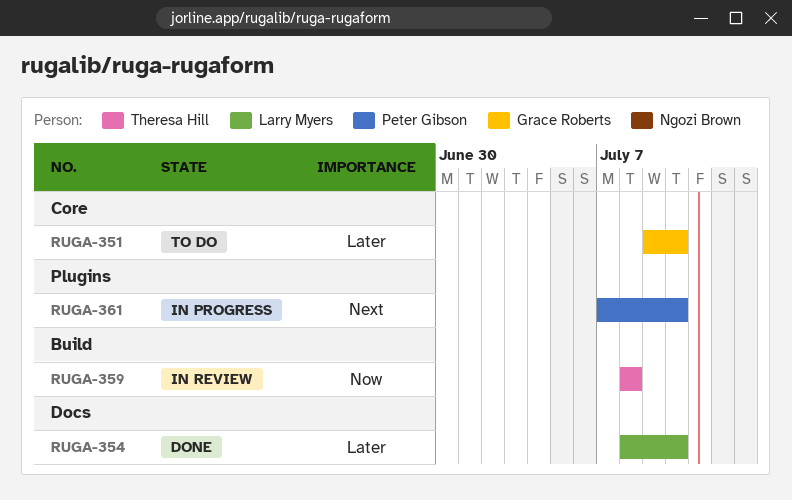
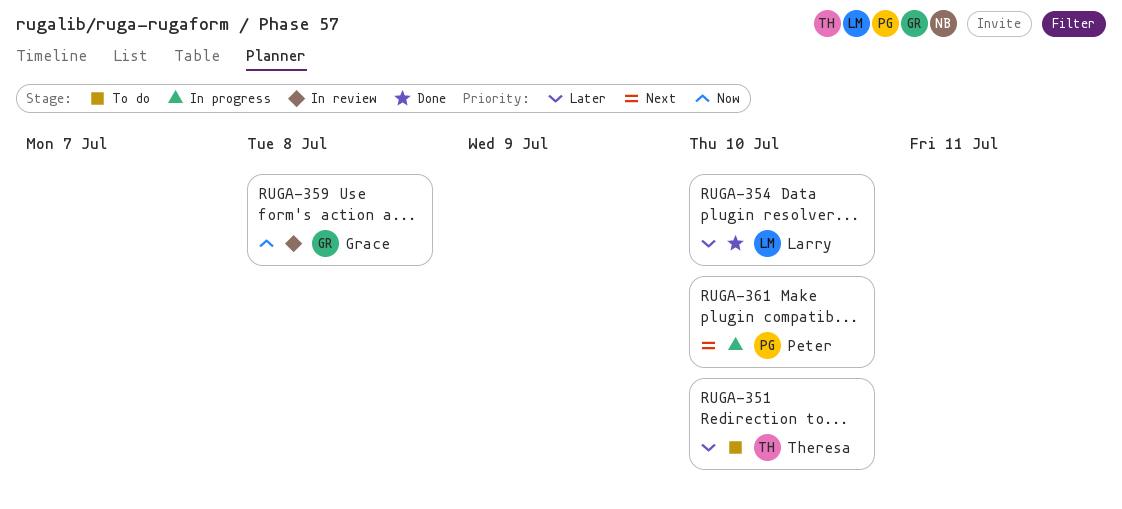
RUGA-351, owner: Grace Roberts -> Theresa Hill
RUGA-359, owner: Theresa Hill -> Grace Roberts

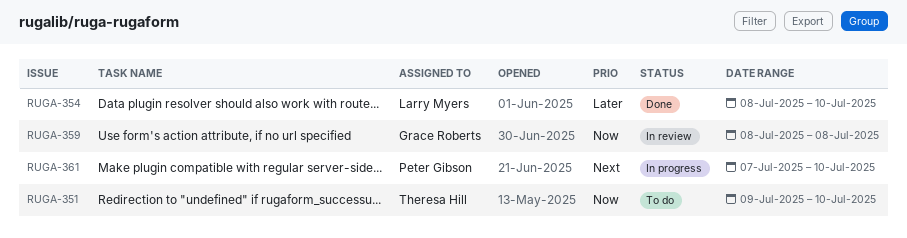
RUGA-351, priority: Later -> Now

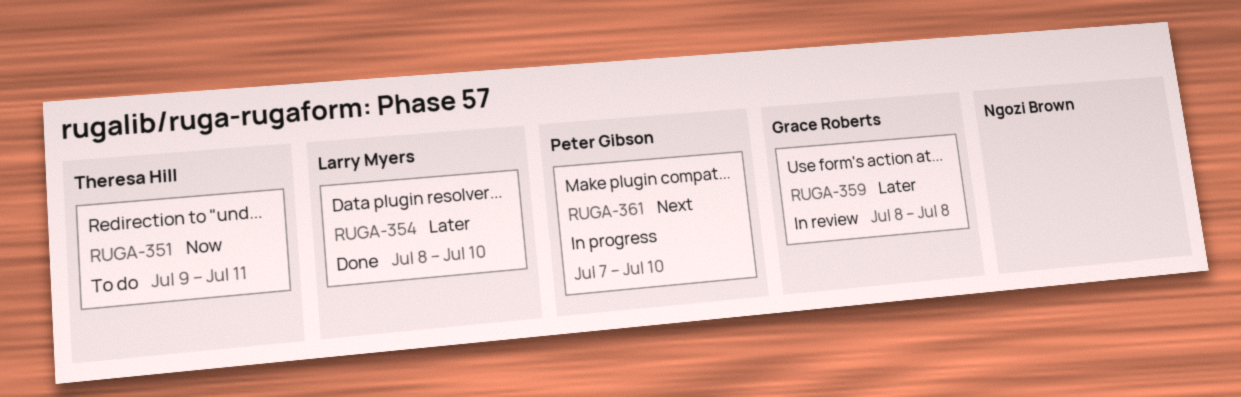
RUGA-351, due: Jul 10 -> Jul 11
RUGA-359, priority: Now -> Later

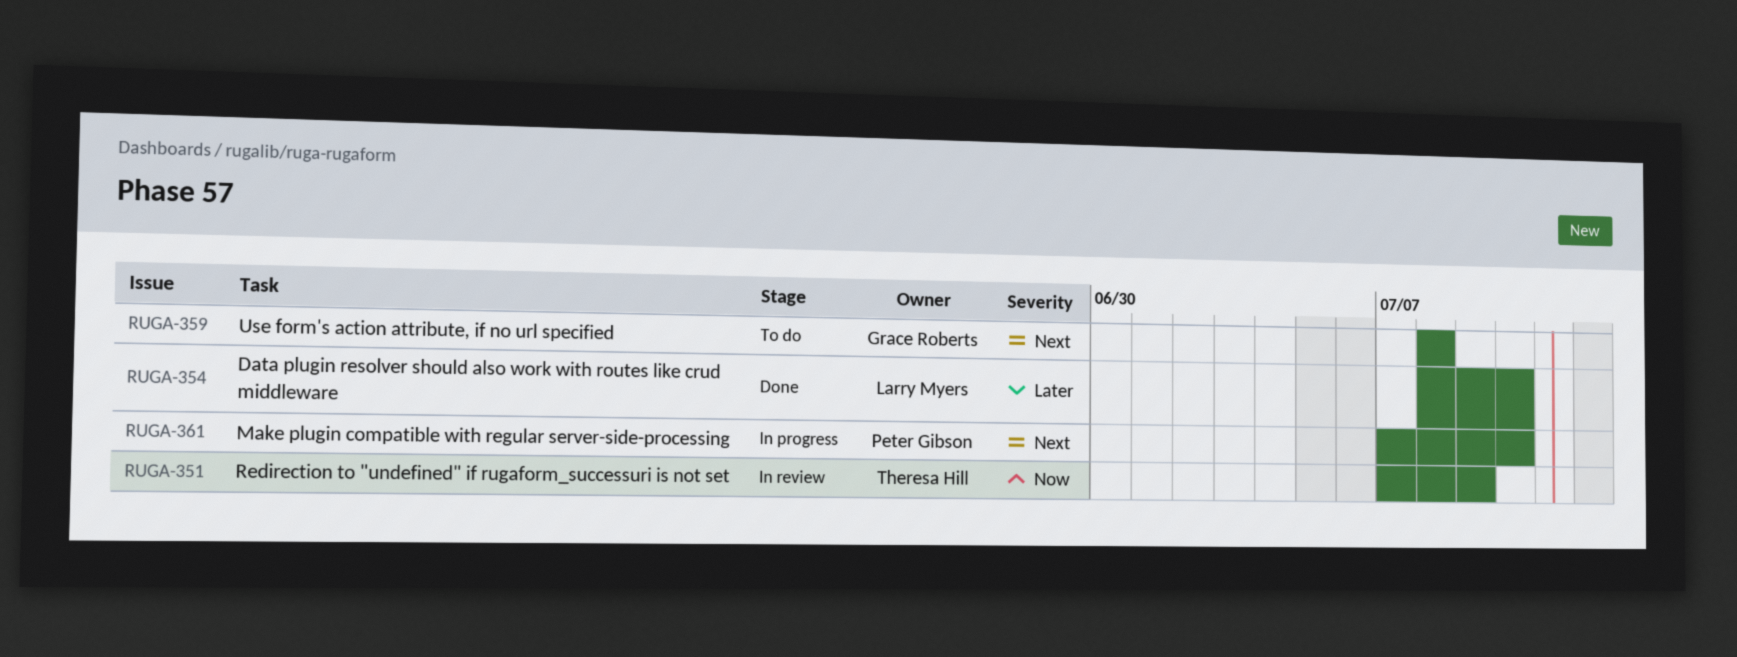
RUGA-351, status: To do -> In review
RUGA-351, start: Jul 9 -> Jul 7
RUGA-351, due: Jul 11 -> Jul 9
RUGA-359, status: In review -> To do
RUGA-359, priority: Later -> Next

